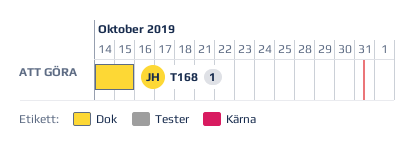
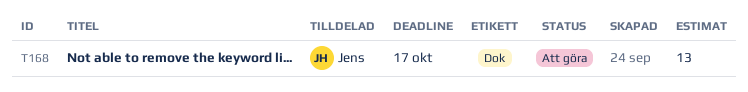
T168, estimate: 1 -> 13
T168, due: Oct 15 -> Oct 17

